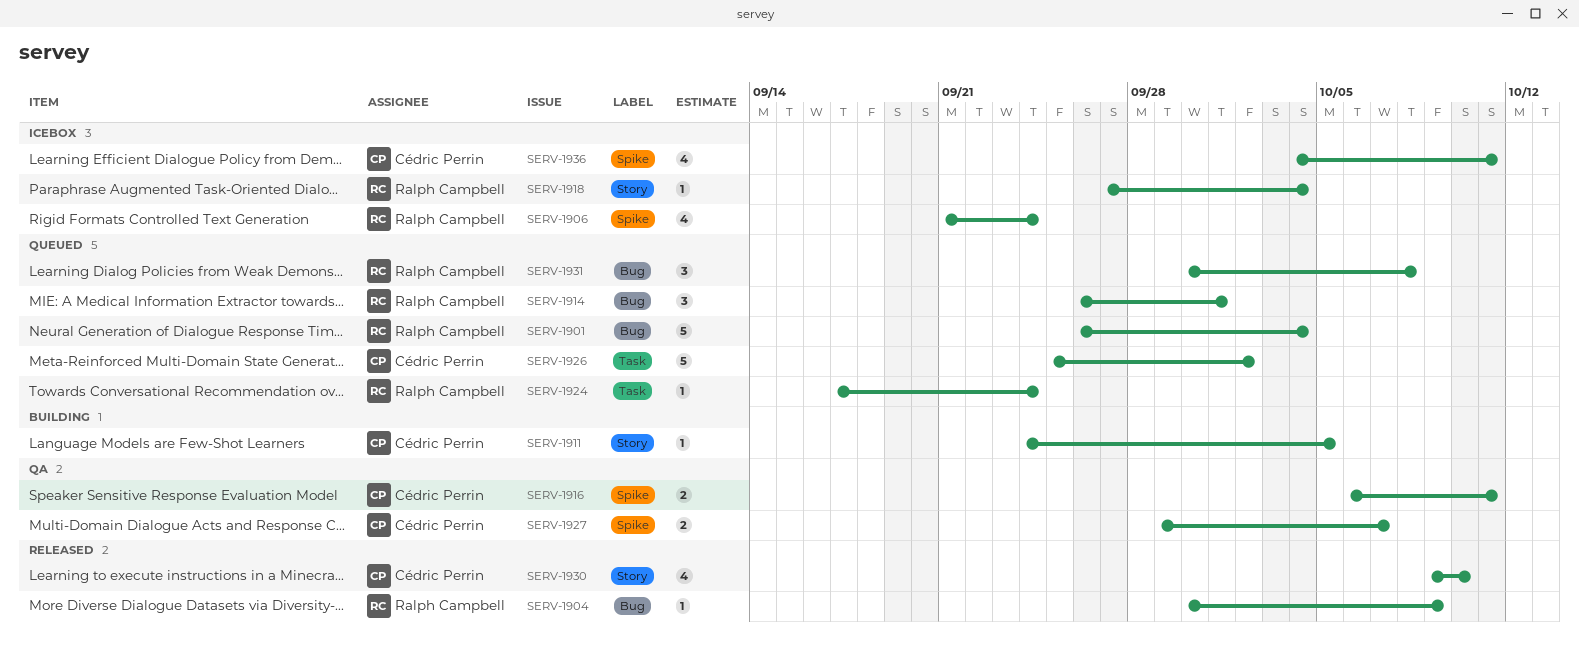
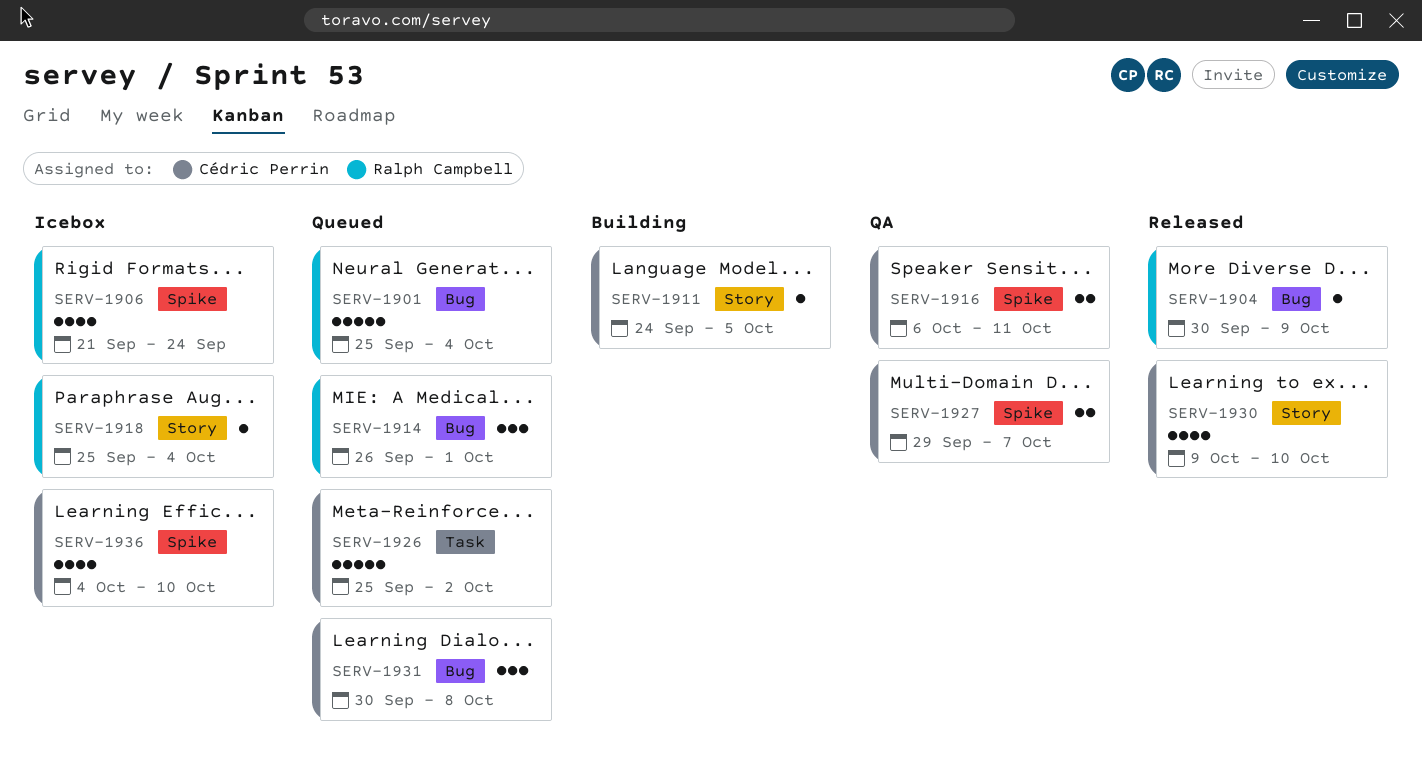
SERV-1901, start: Sep 26 -> Sep 25
SERV-1918, start: Sep 27 -> Sep 25
SERV-1924: present -> none
SERV-1931, owner: Ralph Campbell -> Cédric Perrin
SERV-1936, due: Oct 11 -> Oct 10

